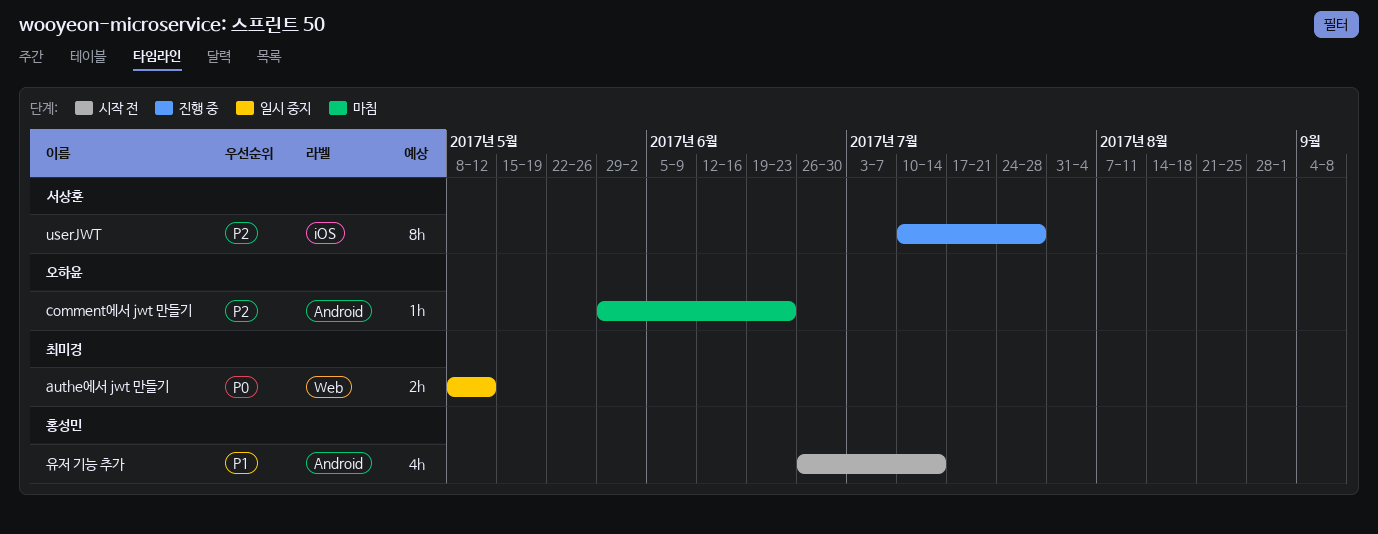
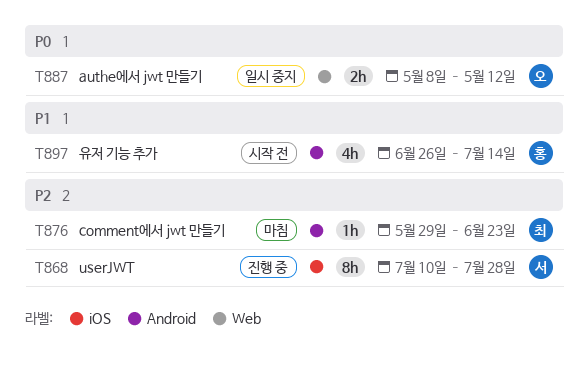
authe에서 jwt 만들기, owner: 최미경 -> 오하윤
comment에서 jwt 만들기, owner: 오하윤 -> 최미경

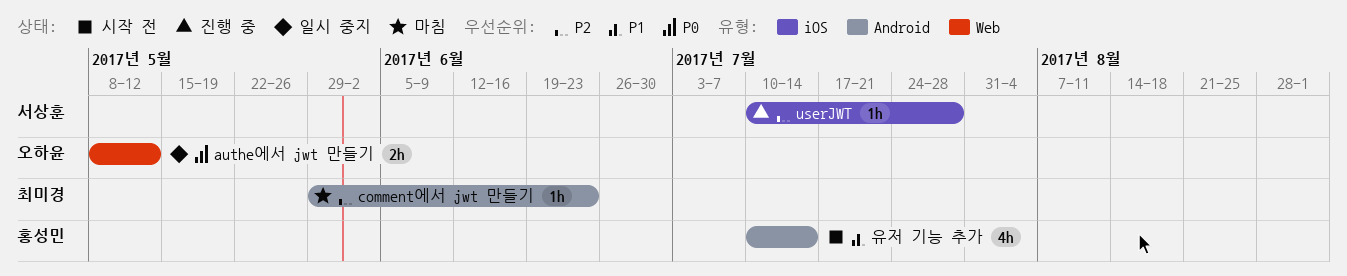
userJWT, estimate: 8h -> 1h
유저 기능 추가, start: Jun 26 -> Jul 10

